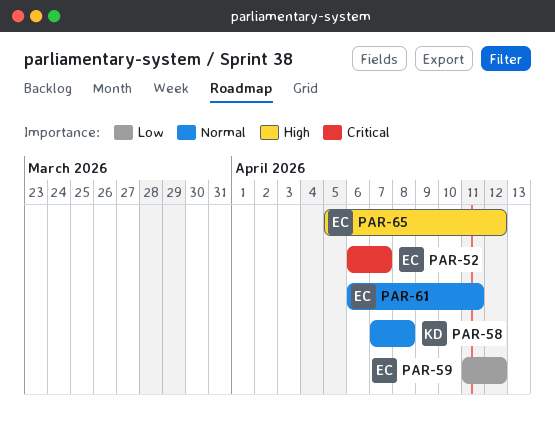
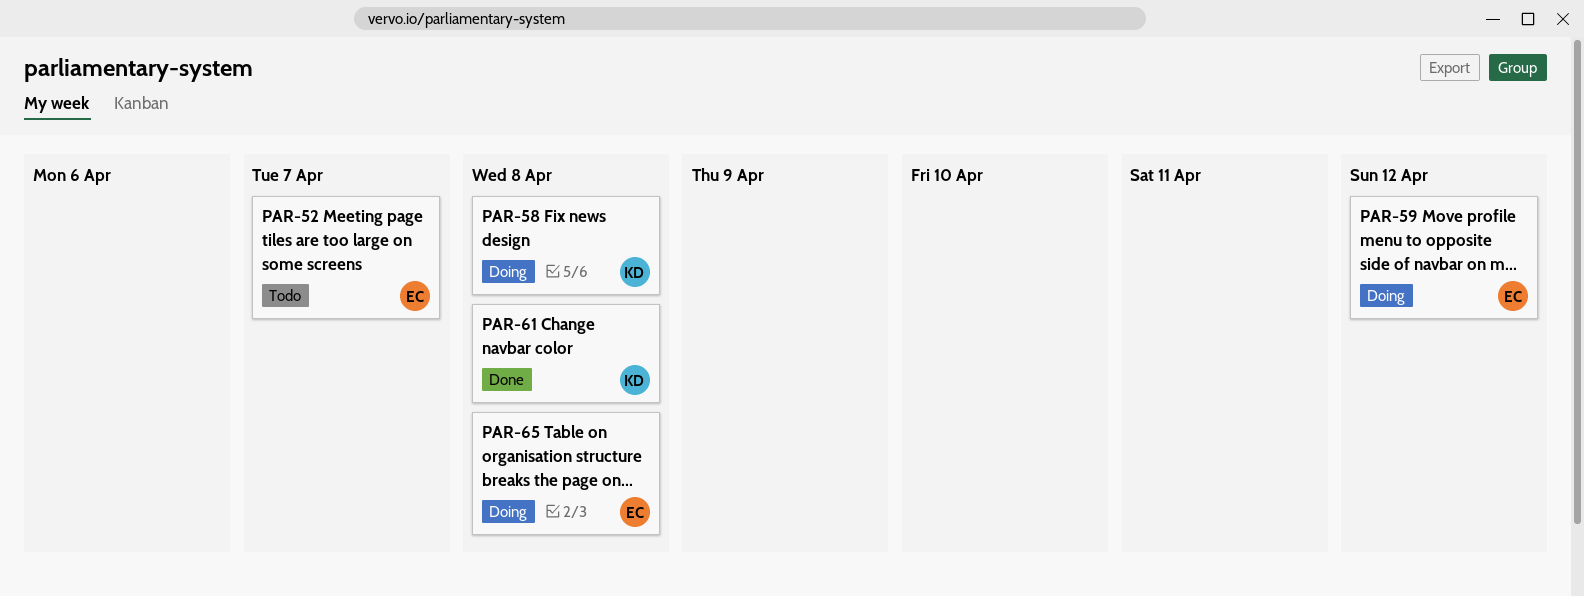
PAR-61, owner: EC -> KD
PAR-61, due: Apr 11 -> Apr 8
PAR-65, due: Apr 12 -> Apr 8

